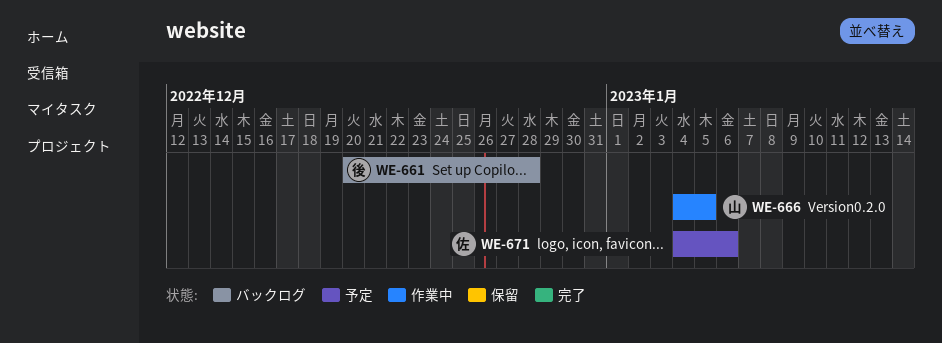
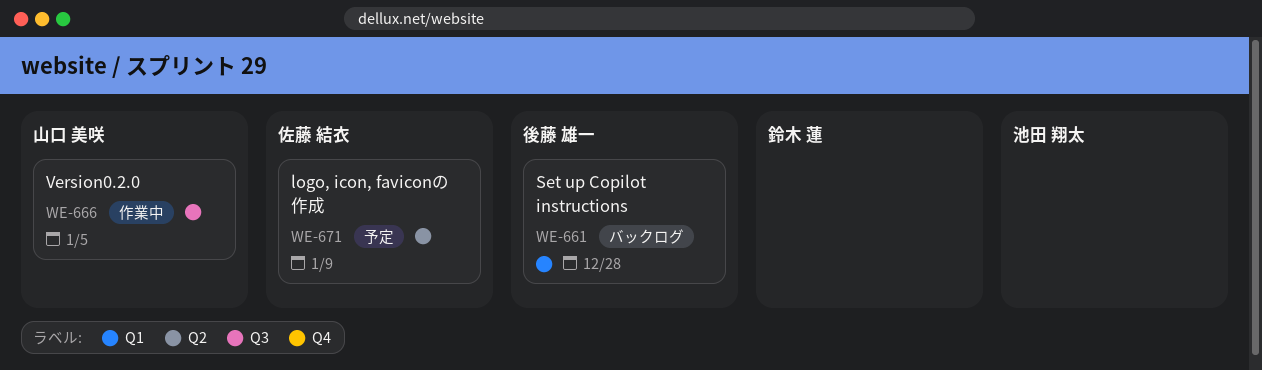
WE-671, due: Jan 6 -> Jan 9

